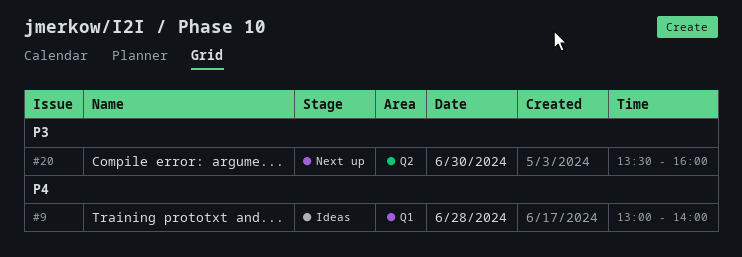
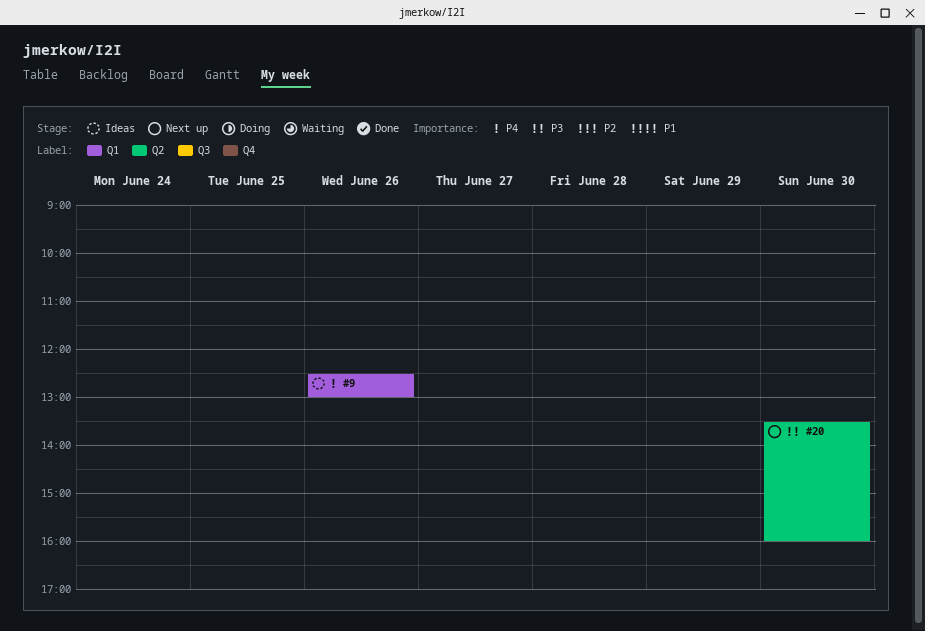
#9, day: Jun 28 -> Jun 26
#9, begins: 13:00 -> 12:30
#9, ends: 14:00 -> 13:00

